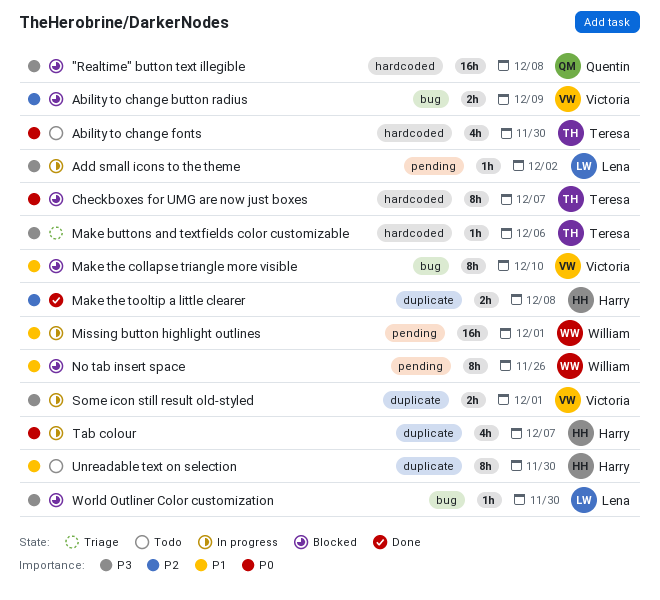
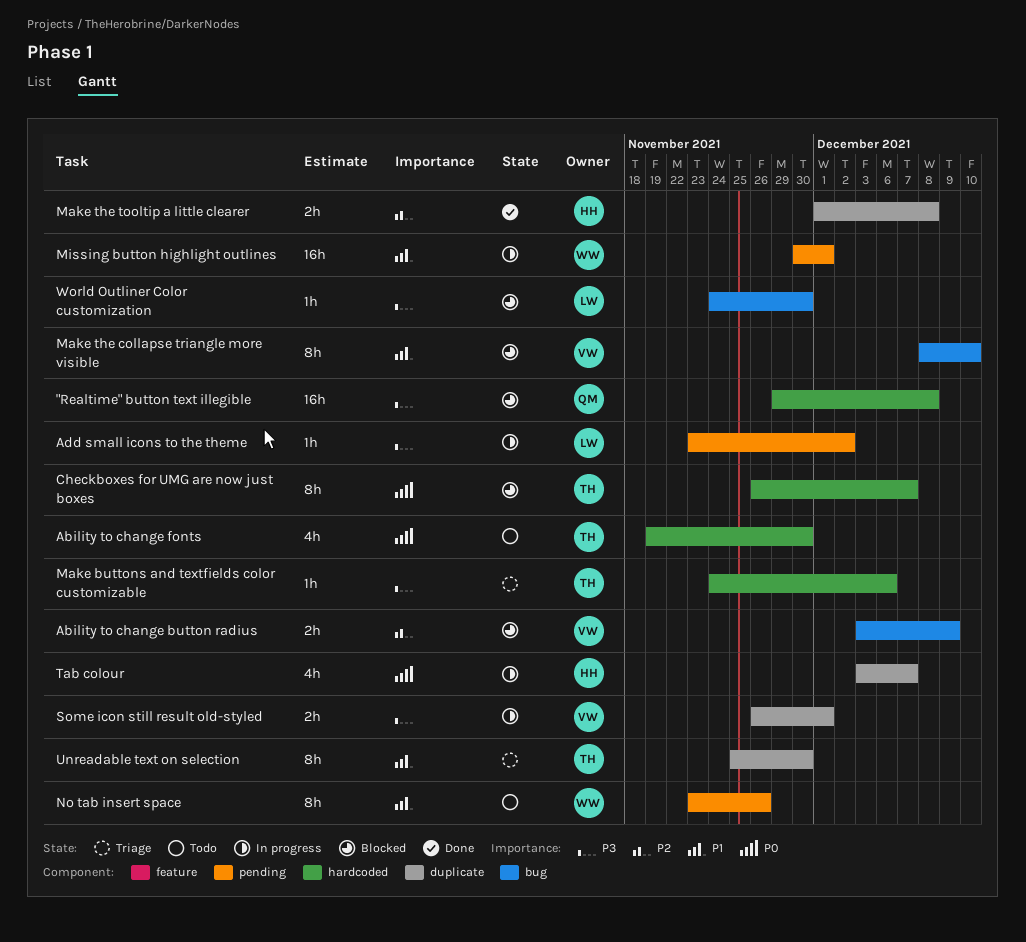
No tab insert space, status: Blocked -> Todo
Unreadable text on selection, status: Todo -> Triage
Unreadable text on selection, owner: Harry -> Teresa

